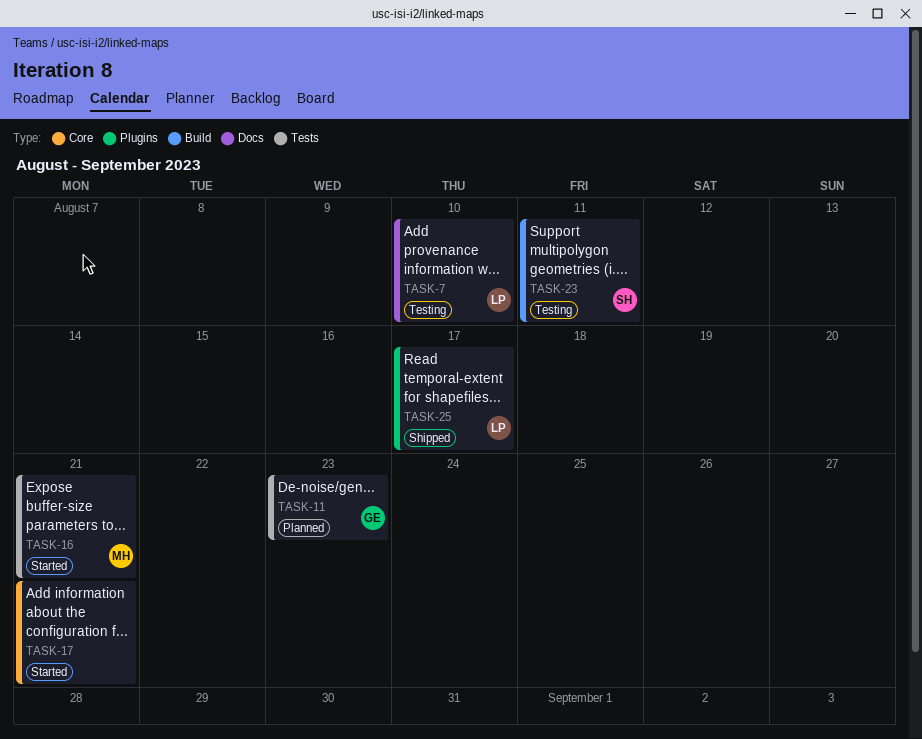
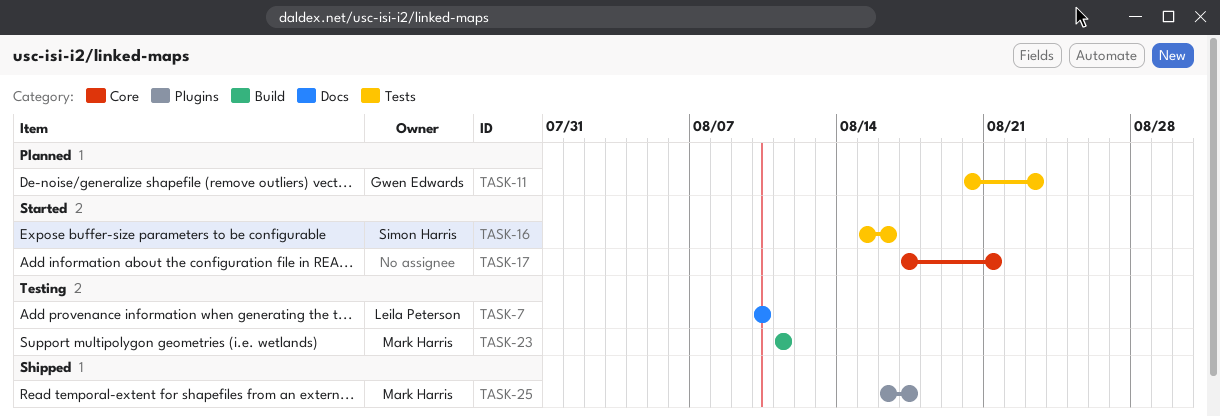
TASK-16, owner: Mark Harris -> Simon Harris
TASK-16, due: Aug 21 -> Aug 16
TASK-23, owner: Simon Harris -> Mark Harris
TASK-25, owner: Leila Peterson -> Mark Harris

